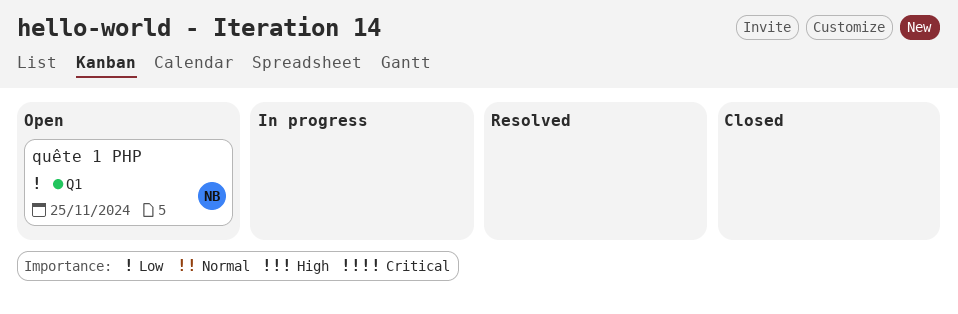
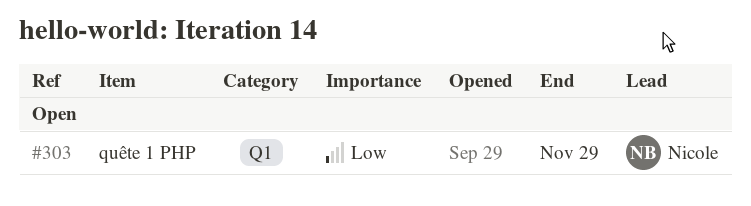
quête 1 PHP, due: Nov 25 -> Nov 29

